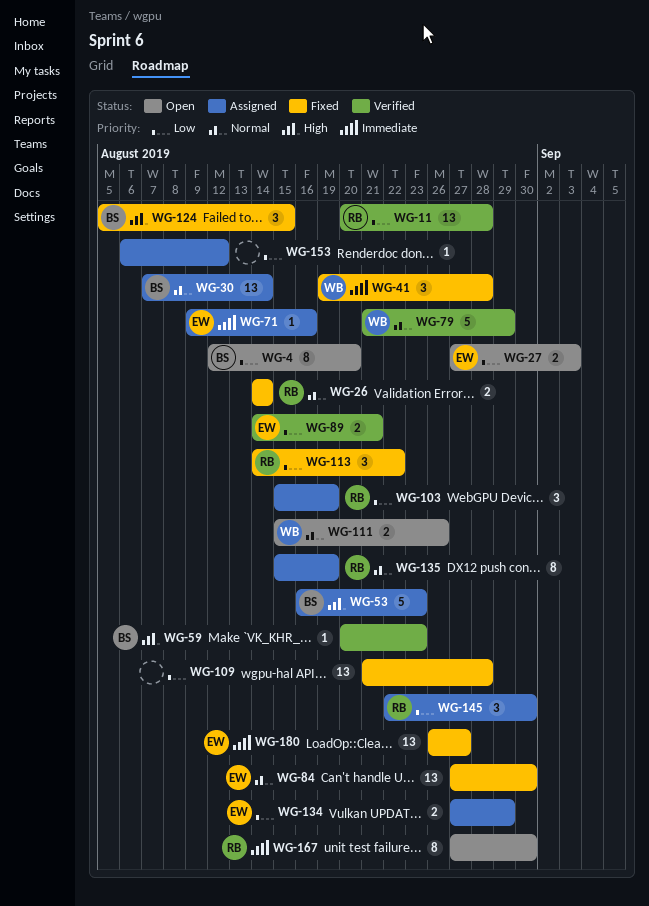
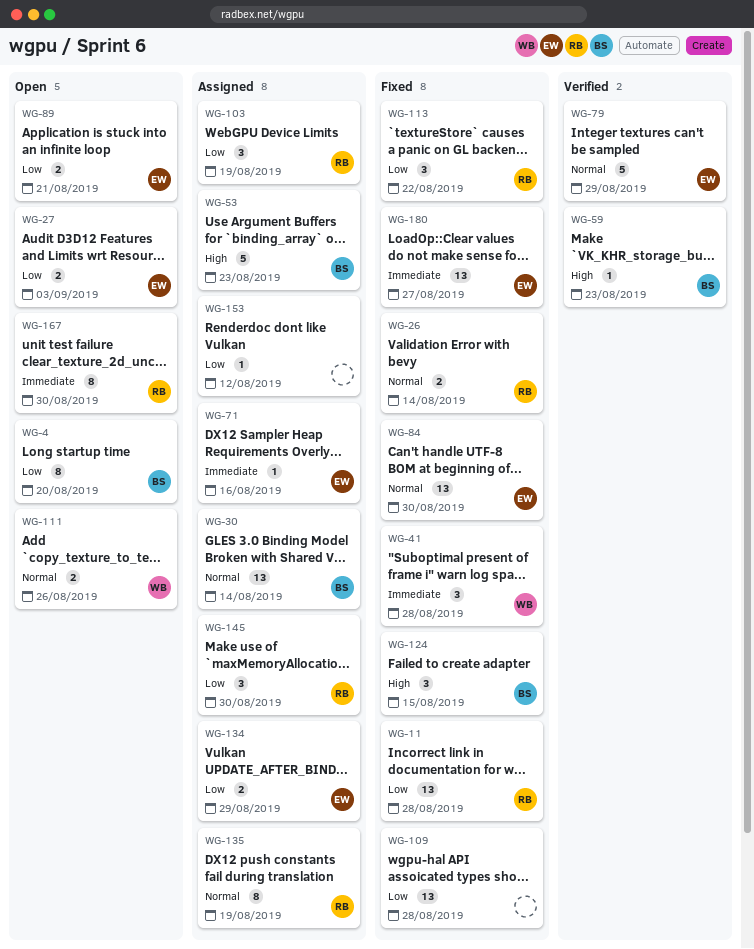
WG-11, status: Verified -> Fixed
WG-79, owner: WB -> EW
WG-89, status: Verified -> Open

